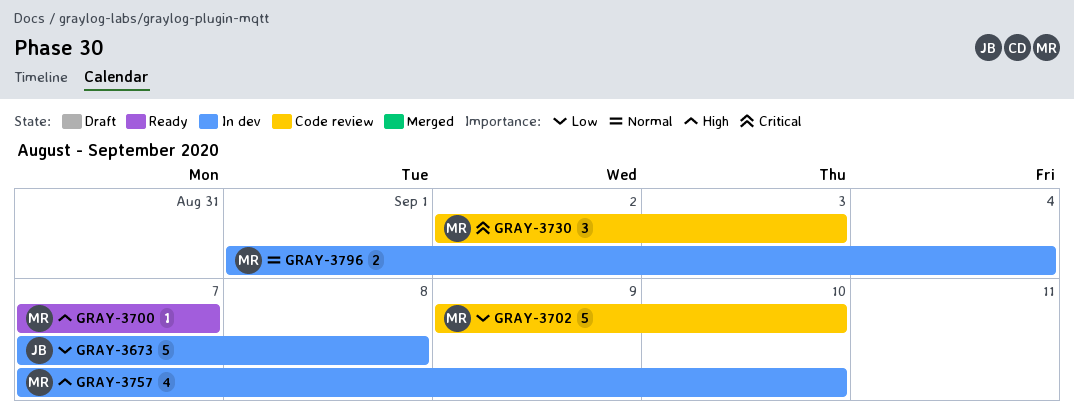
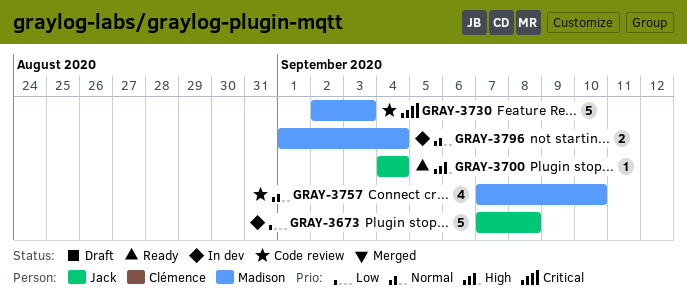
GRAY-3700, owner: Madison -> Jack
GRAY-3700, start: Sep 7 -> Sep 4
GRAY-3700, due: Sep 7 -> Sep 4
GRAY-3702: present -> none
GRAY-3730, estimate: 3 -> 5
GRAY-3757, status: In dev -> Code review
GRAY-3757, priority: High -> Normal

